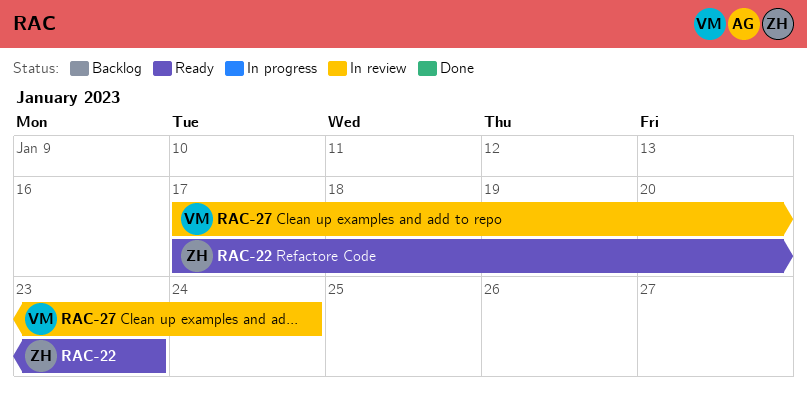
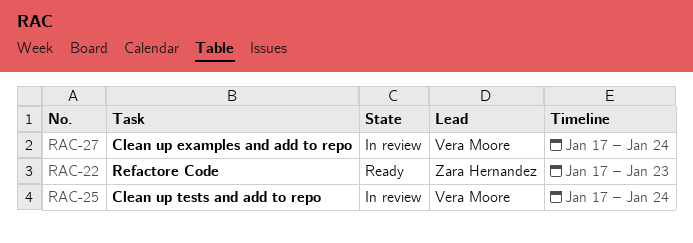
RAC-25: none -> present

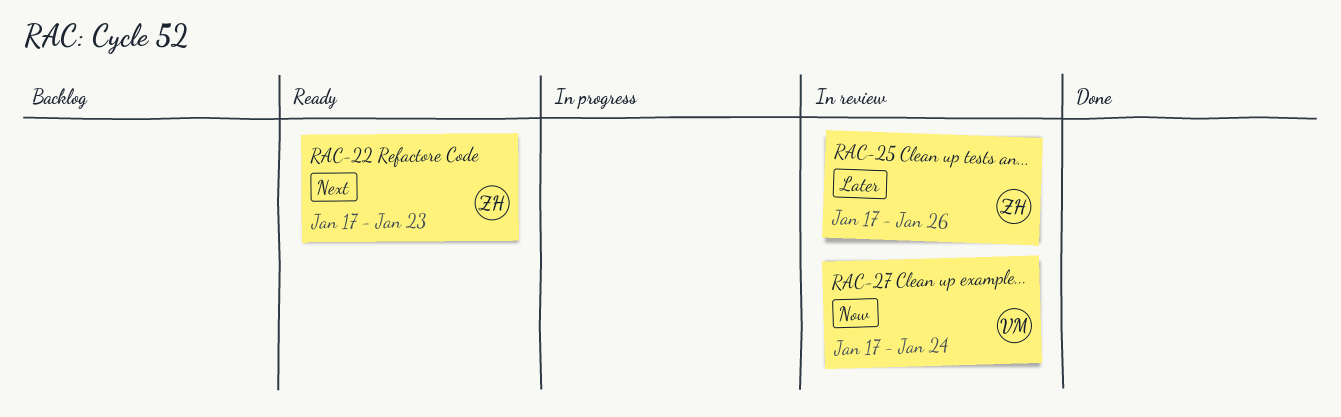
RAC-25, owner: Vera Moore -> Zara Hernandez
RAC-25, due: Jan 24 -> Jan 26

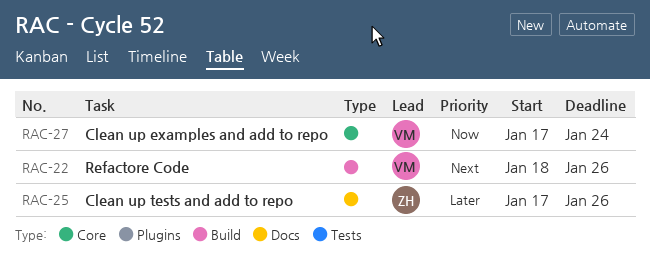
RAC-22, owner: ZH -> VM
RAC-22, start: Jan 17 -> Jan 18
RAC-22, due: Jan 23 -> Jan 26

